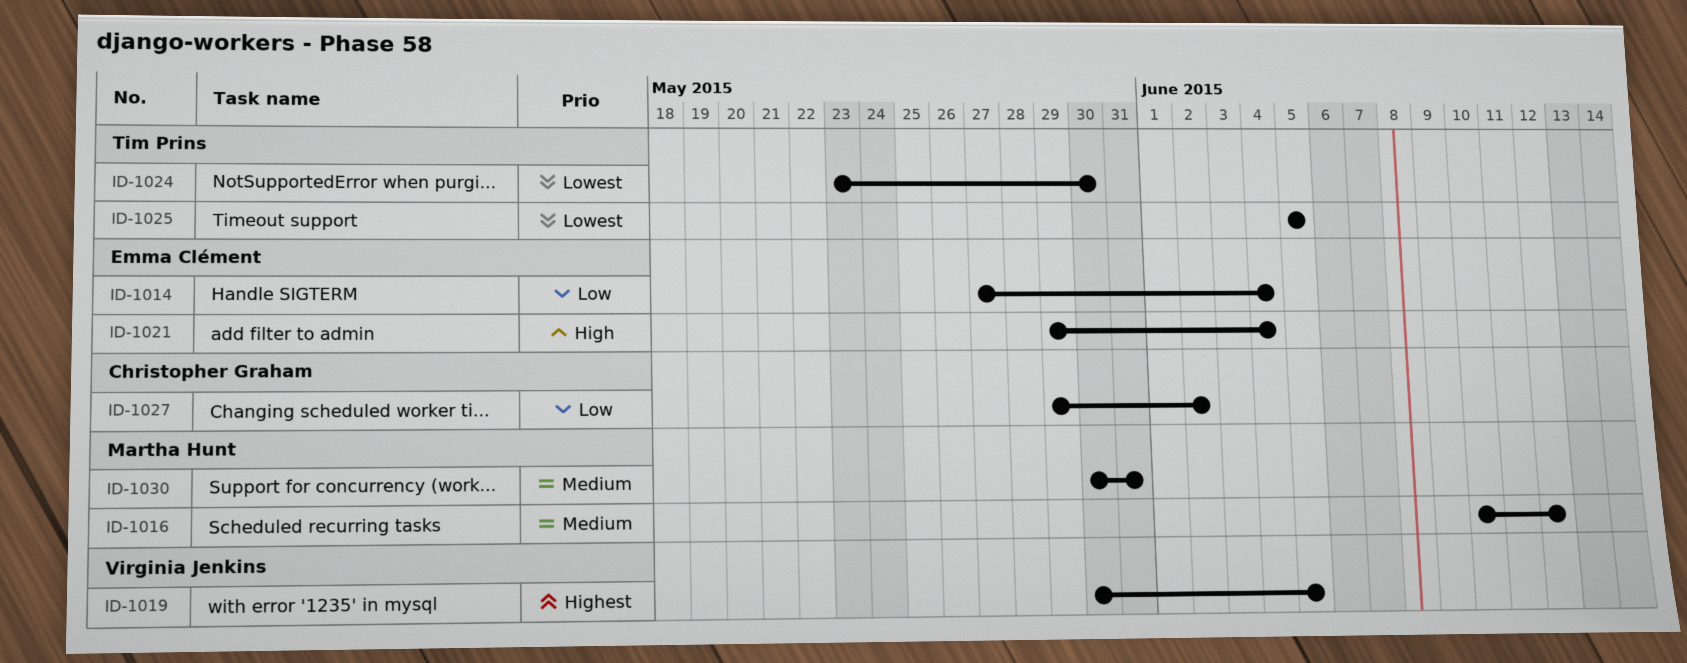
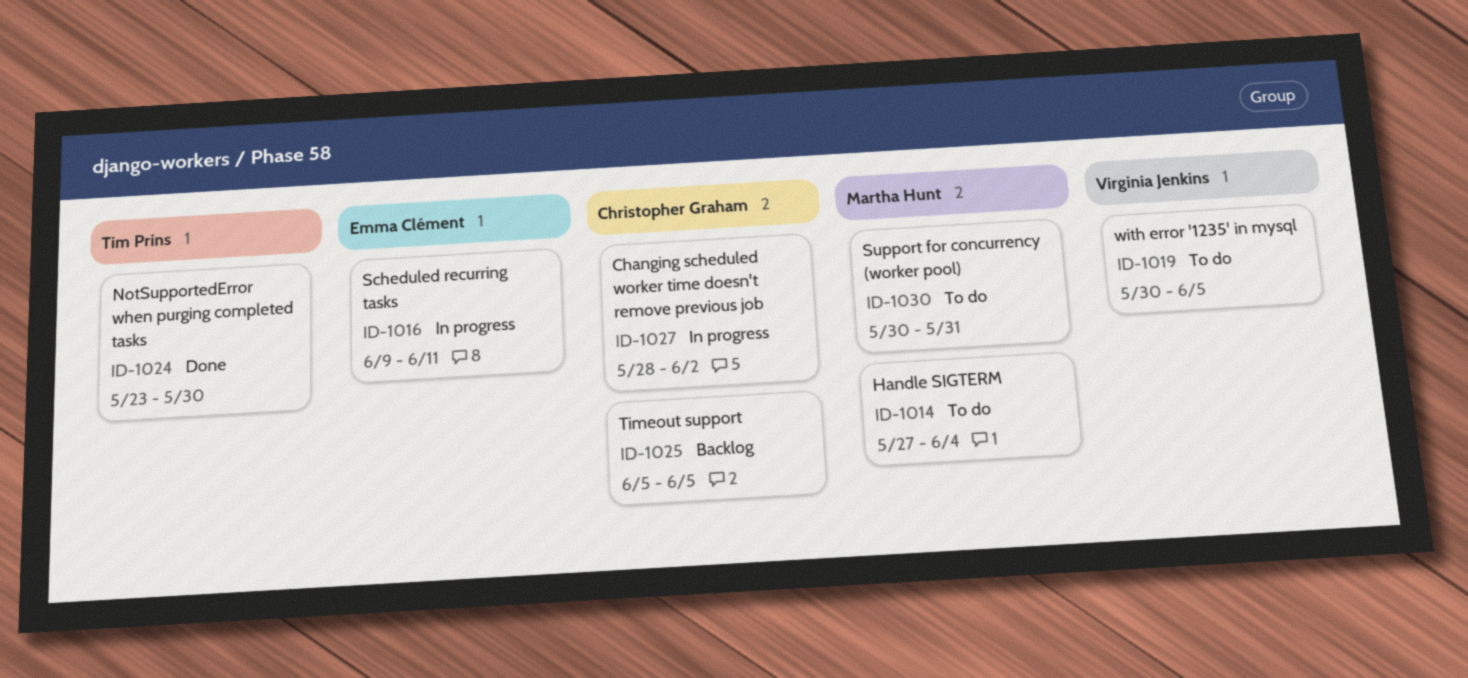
ID-1014, owner: Emma Clément -> Martha Hunt
ID-1016, owner: Martha Hunt -> Emma Clément
ID-1016, start: Jun 10 -> Jun 9
ID-1016, due: Jun 12 -> Jun 11
ID-1021: present -> none
ID-1025, owner: Tim Prins -> Christopher Graham
ID-1027, start: May 29 -> May 28

